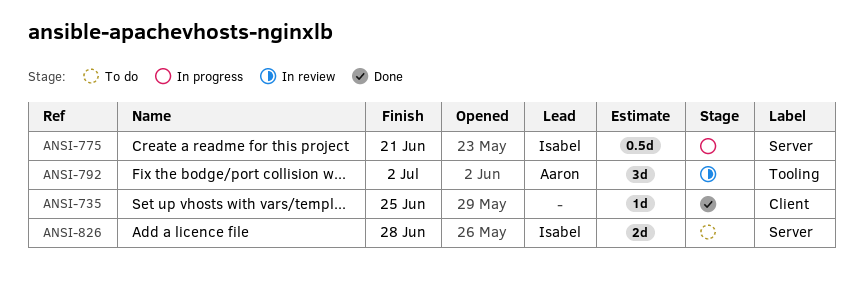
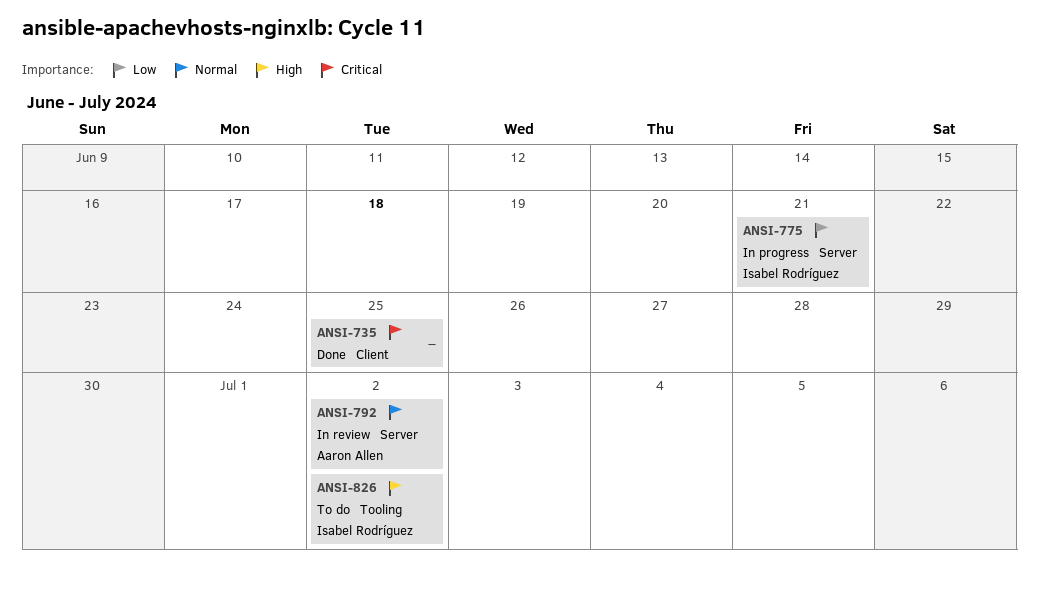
ANSI-792, label: Tooling -> Server
ANSI-826, label: Server -> Tooling
ANSI-826, due: Jun 28 -> Jul 2

